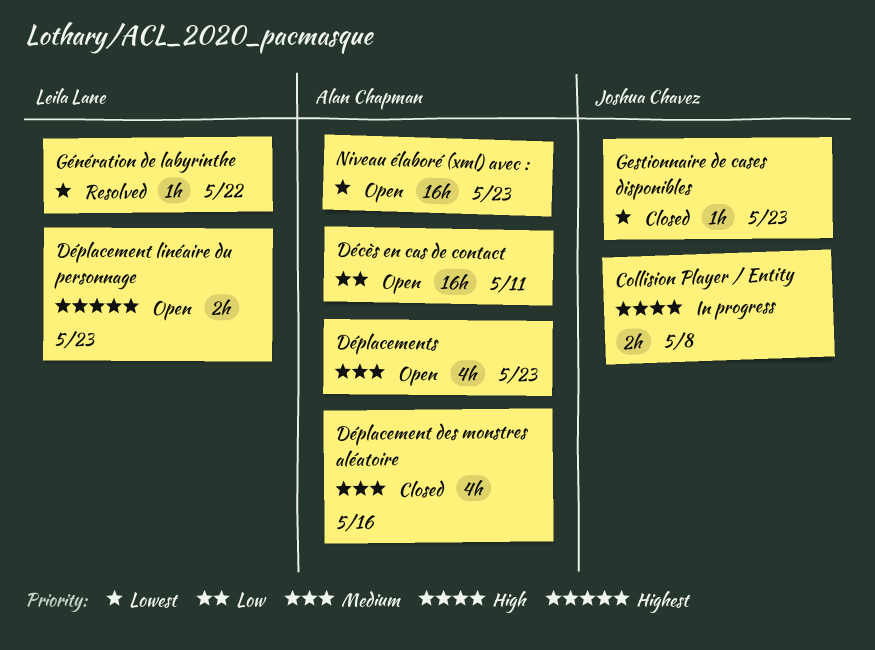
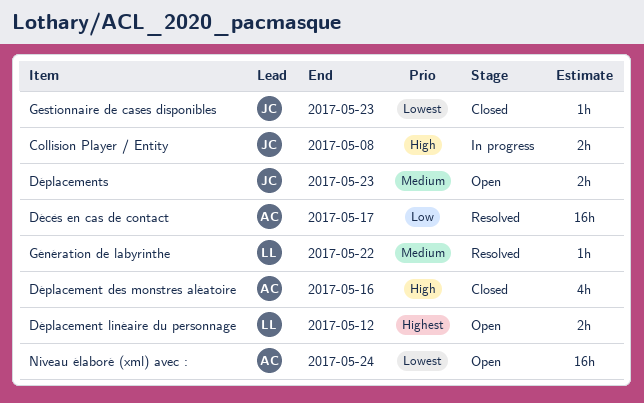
Décès en cas de contact, status: Open -> Resolved
Décès en cas de contact, due: May 11 -> May 17
Déplacement des monstres aléatoire, priority: Medium -> High
Déplacement linéaire du personnage, due: May 23 -> May 12
Déplacements, owner: Alan Chapman -> Joshua Chavez
Déplacements, estimate: 4h -> 2h
Génération de labyrinthe, priority: Lowest -> Medium
Niveau élaboré (xml) avec :, due: May 23 -> May 24

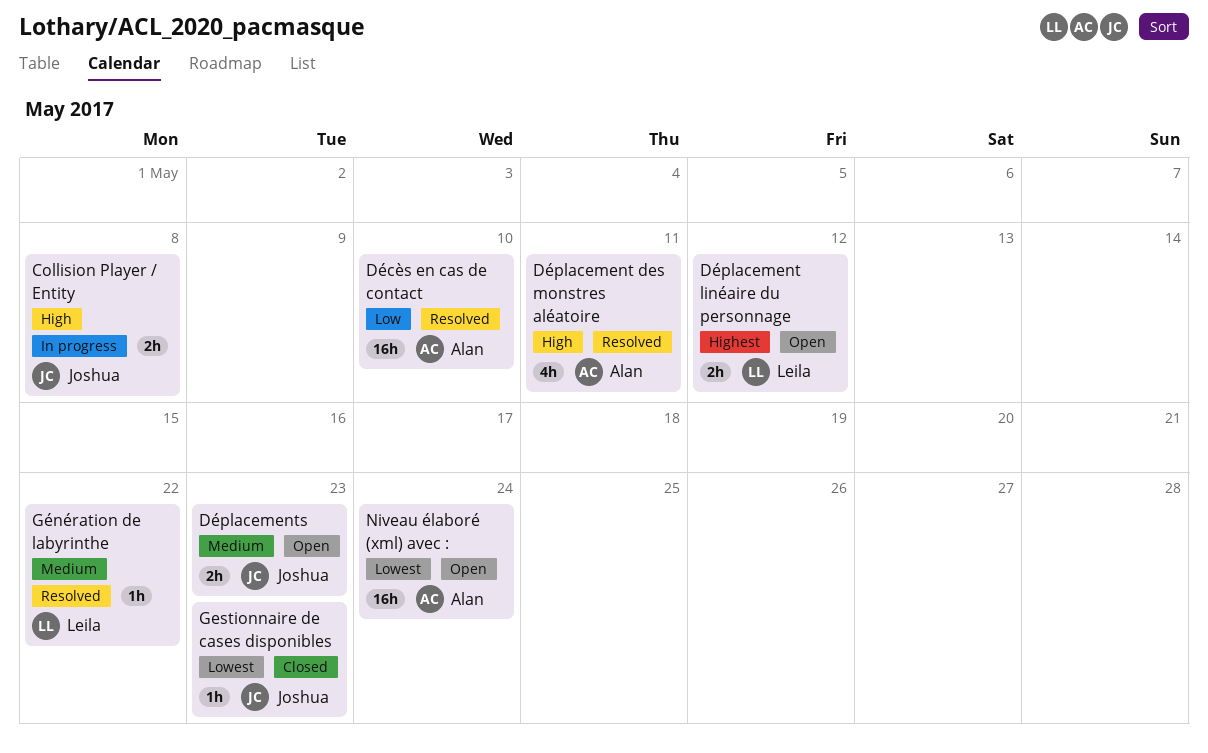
Décès en cas de contact, due: May 17 -> May 10
Déplacement des monstres aléatoire, status: Closed -> Resolved
Déplacement des monstres aléatoire, due: May 16 -> May 11

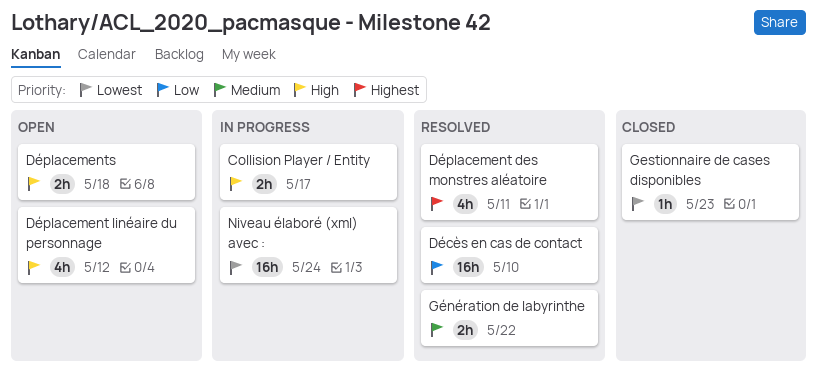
Collision Player / Entity, due: May 8 -> May 17
Déplacement des monstres aléatoire, priority: High -> Highest
Déplacement linéaire du personnage, priority: Highest -> High
Déplacement linéaire du personnage, estimate: 2h -> 4h
Déplacements, priority: Medium -> High
Déplacements, due: May 23 -> May 18
Génération de labyrinthe, estimate: 1h -> 2h
Niveau élaboré (xml) avec :, status: Open -> In progress

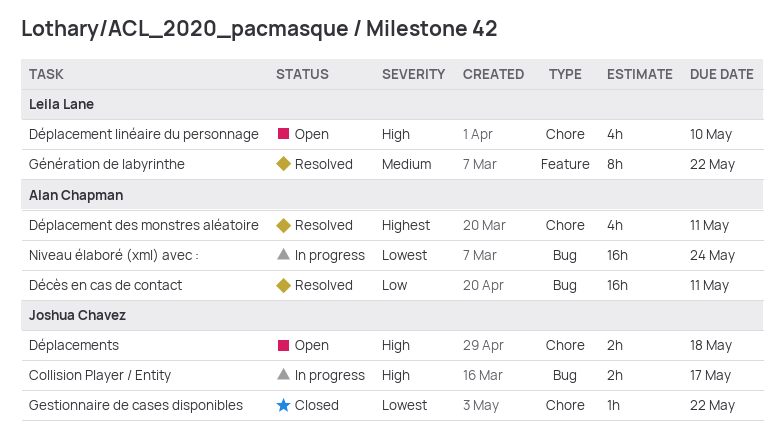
Décès en cas de contact, due: May 10 -> May 11
Déplacement linéaire du personnage, due: May 12 -> May 10
Gestionnaire de cases disponibles, due: May 23 -> May 22
Génération de labyrinthe, estimate: 2h -> 8h

